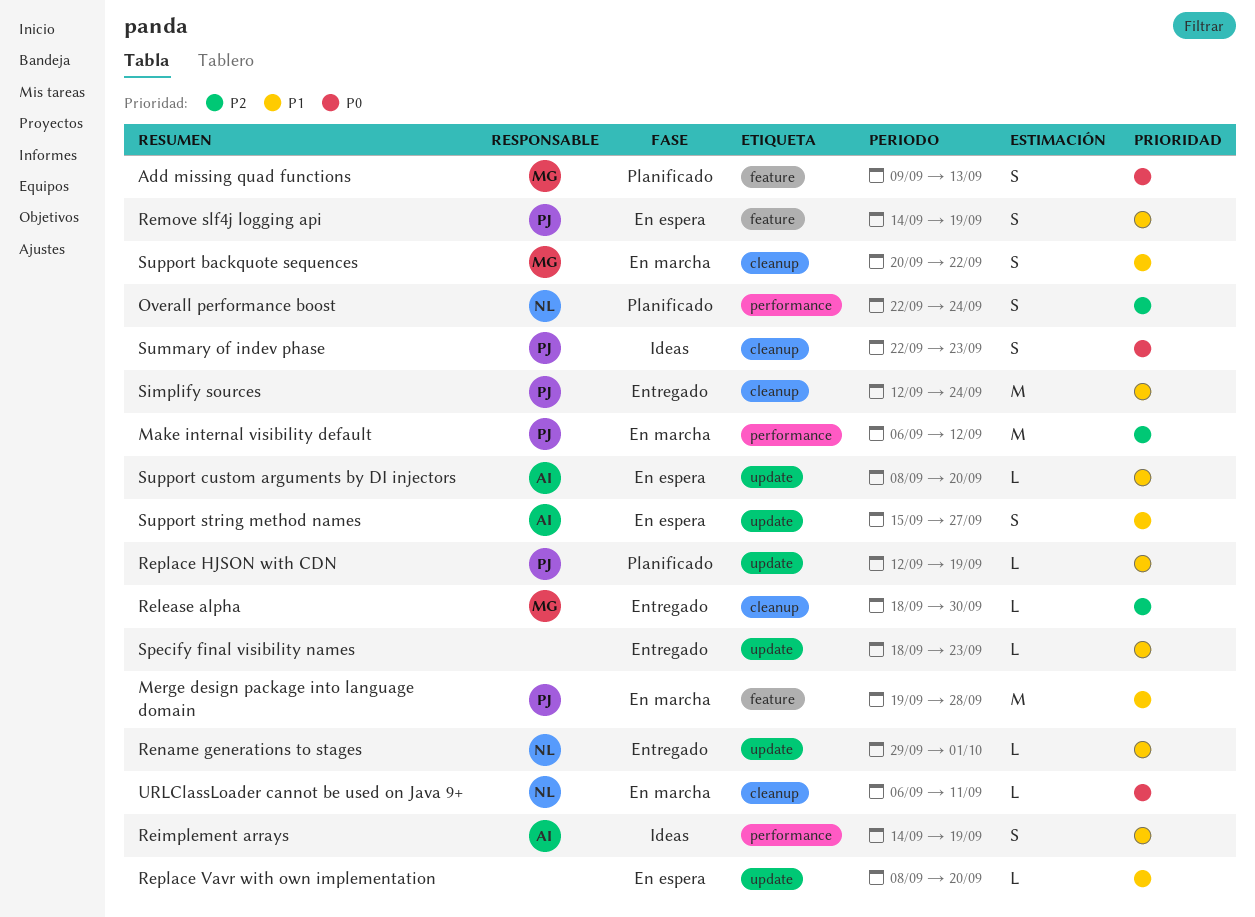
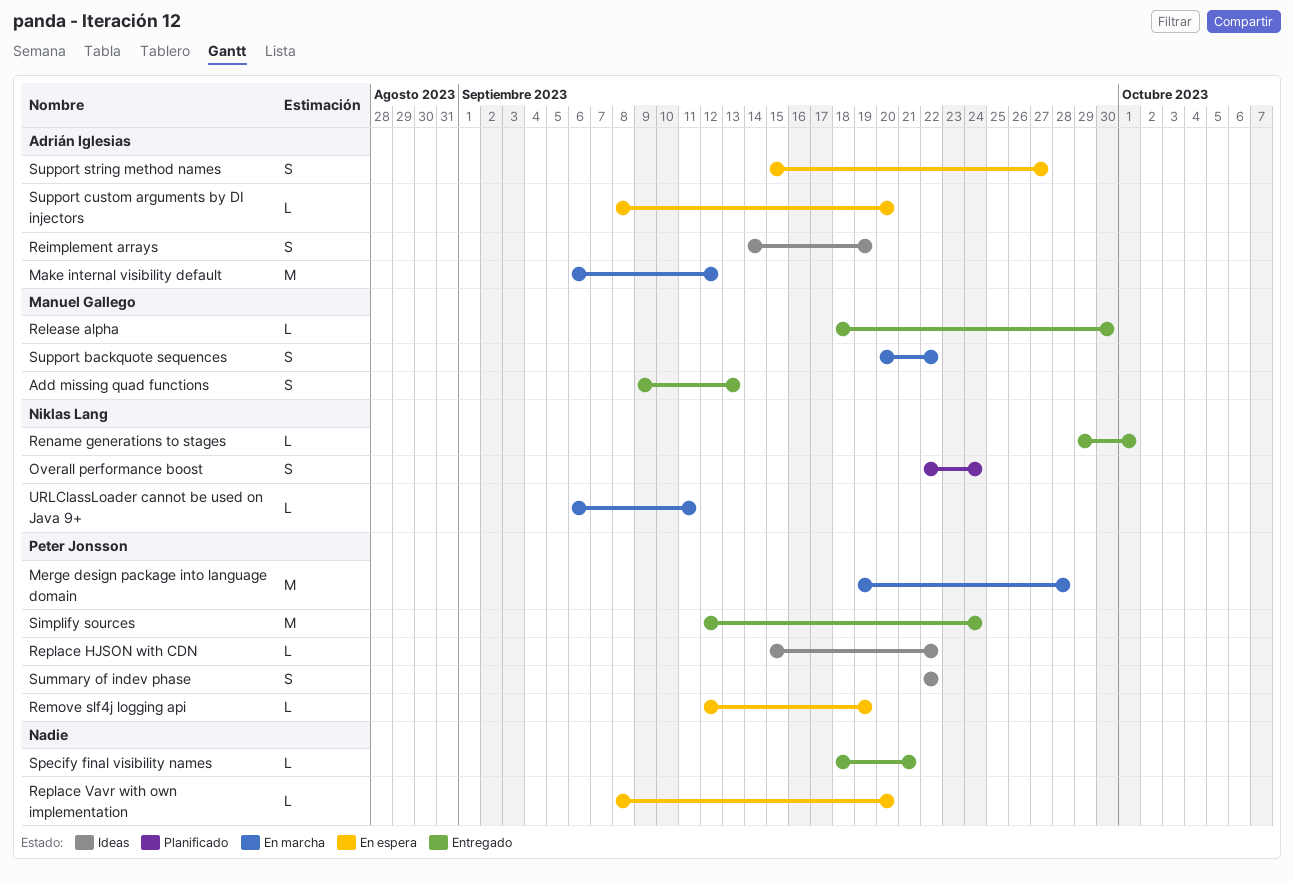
Add missing quad functions, status: Planificado -> Entregado
Make internal visibility default, owner: Peter Jonsson -> Adrián Iglesias
Remove slf4j logging api, estimate: S -> L
Remove slf4j logging api, start: Sep 14 -> Sep 12
Replace HJSON with CDN, status: Planificado -> Ideas
Replace HJSON with CDN, start: Sep 12 -> Sep 15
Replace HJSON with CDN, due: Sep 19 -> Sep 22
Specify final visibility names, due: Sep 23 -> Sep 21
Summary of indev phase, due: Sep 23 -> Sep 22

